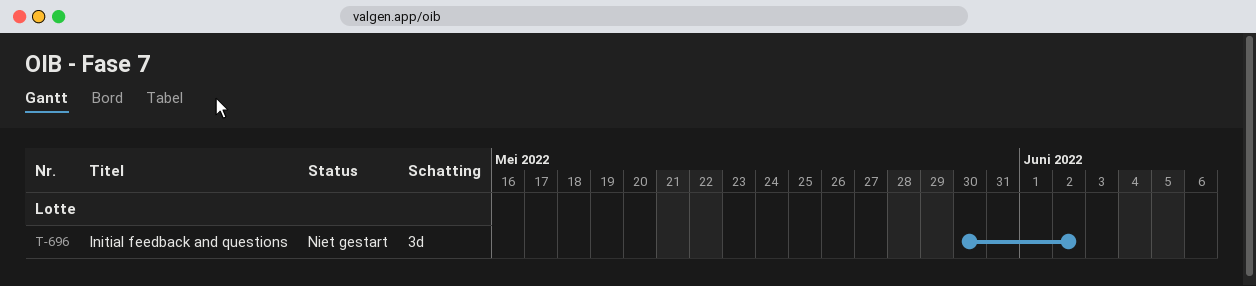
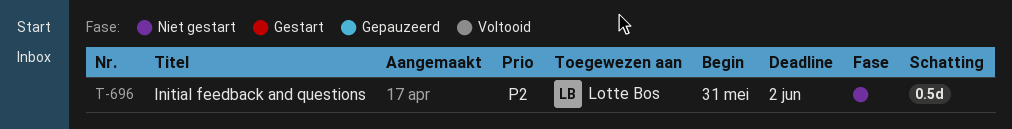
T-696, estimate: 3d -> 0.5d
T-696, start: May 30 -> May 31

